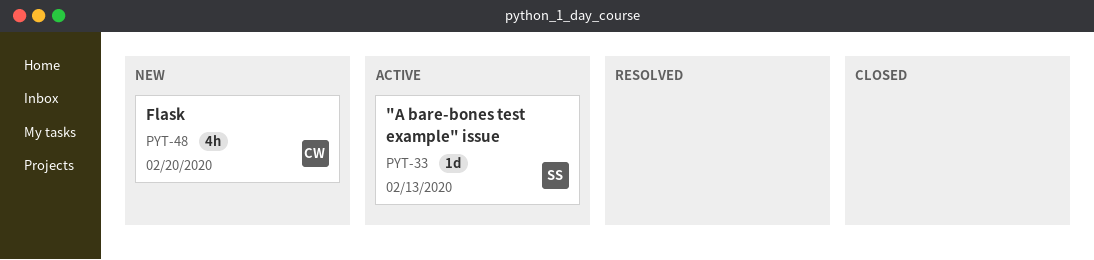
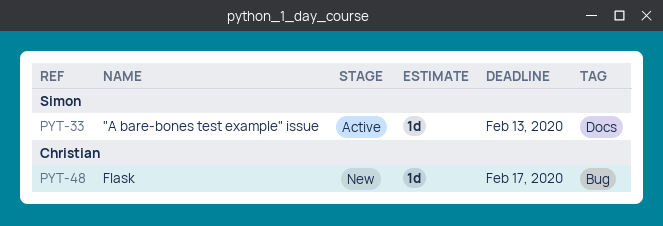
PYT-48, estimate: 4h -> 1d
PYT-48, due: Feb 20 -> Feb 17

